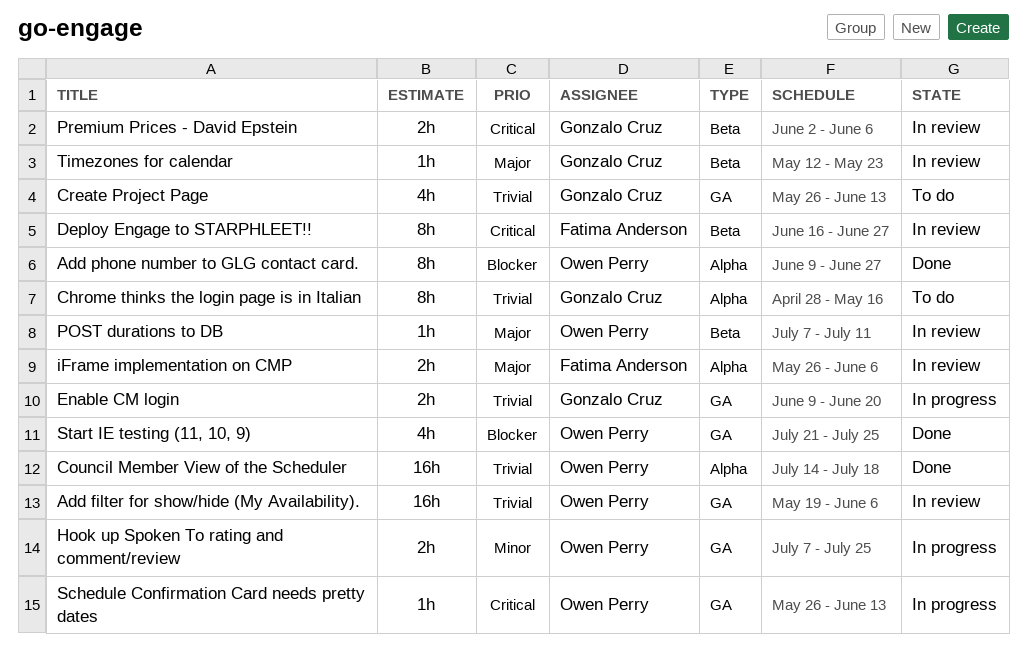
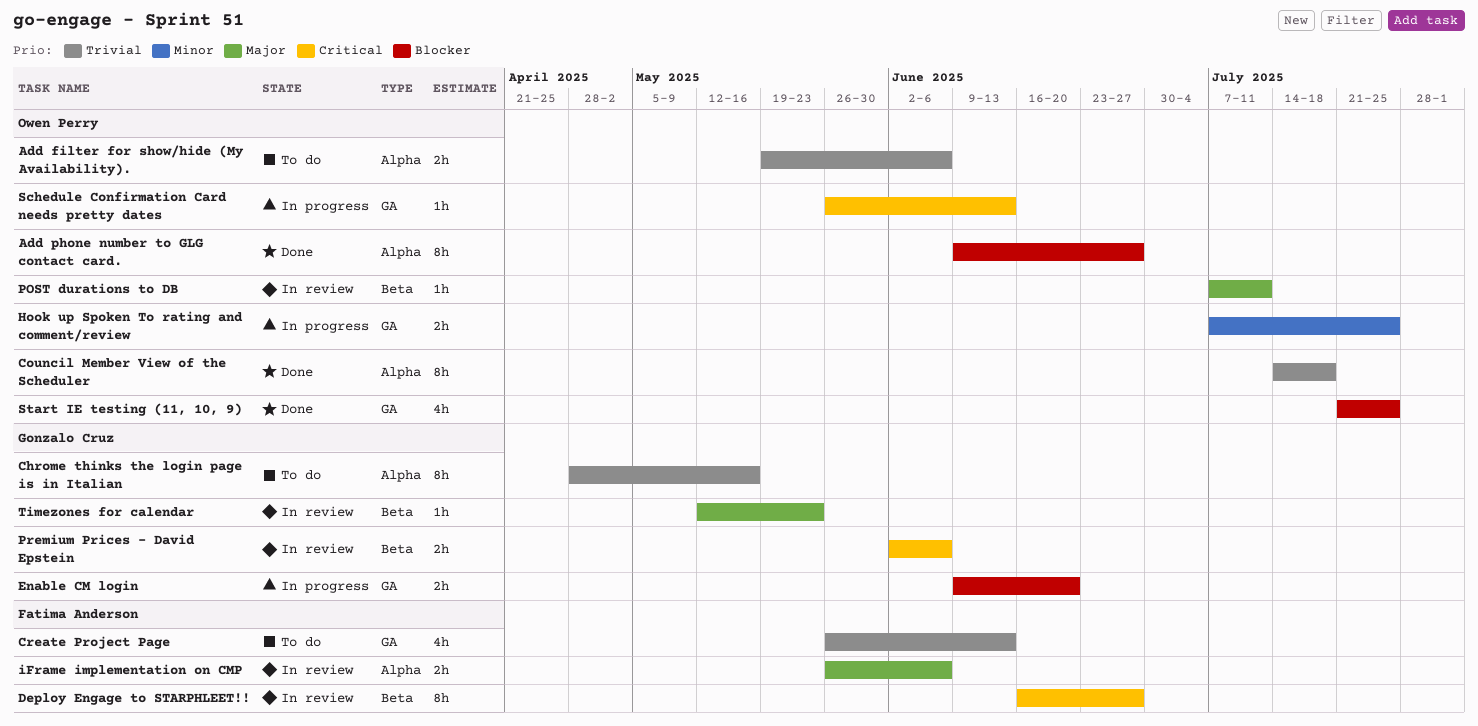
Add filter for show/hide (My Availability)., status: In review -> To do
Add filter for show/hide (My Availability)., label: GA -> Alpha
Add filter for show/hide (My Availability)., estimate: 16h -> 2h
Council Member View of the Scheduler, estimate: 16h -> 8h
Create Project Page, owner: Gonzalo Cruz -> Fatima Anderson
Enable CM login, priority: Trivial -> Blocker

